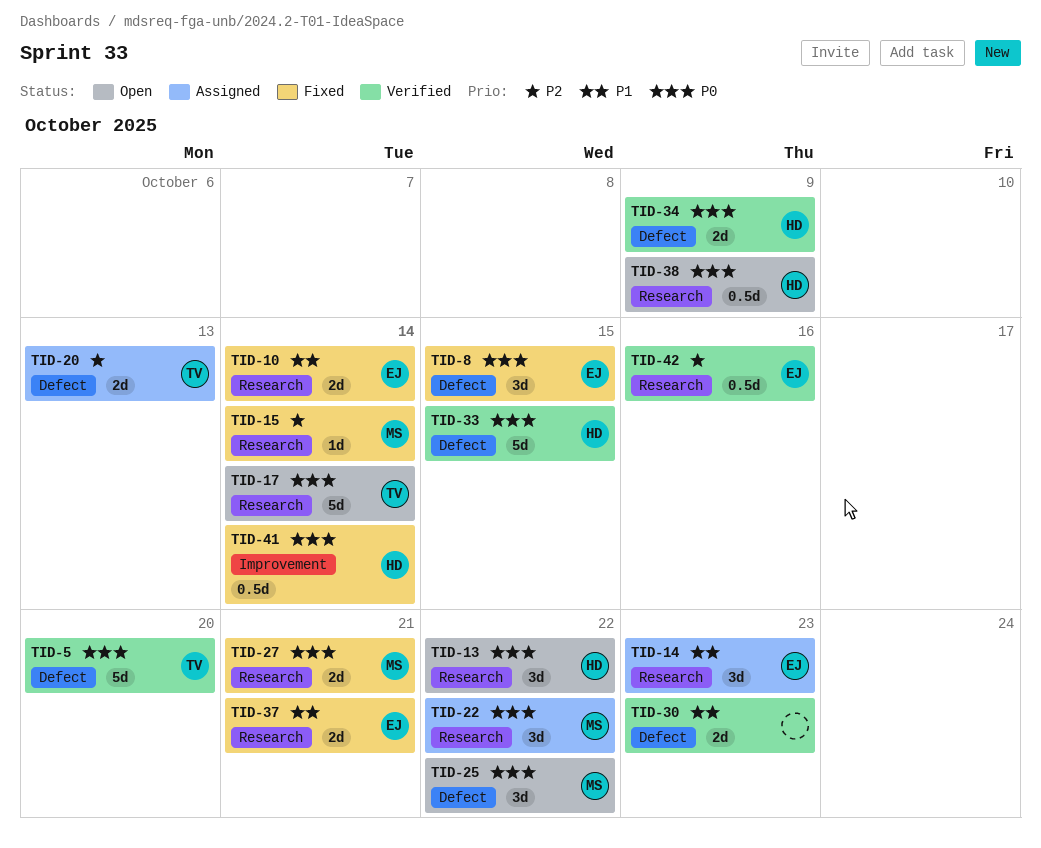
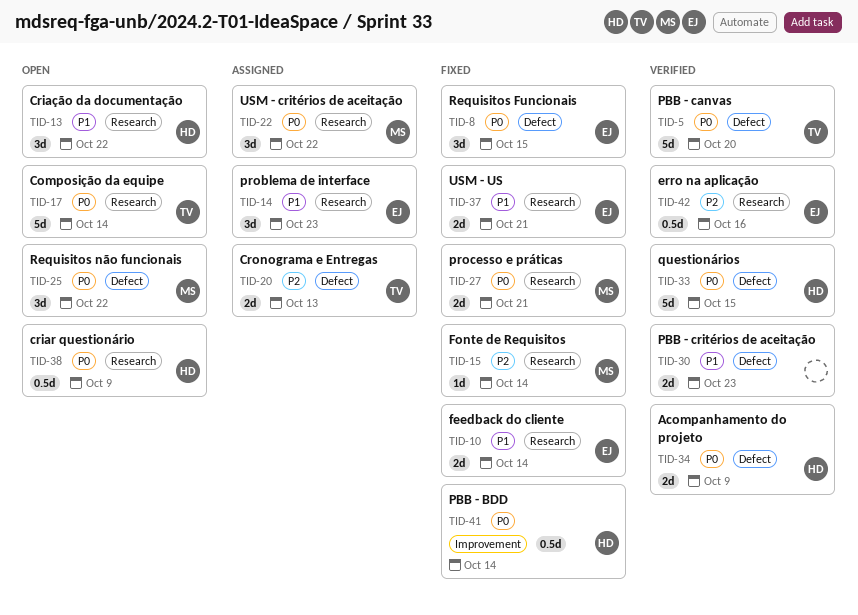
TID-13, priority: P0 -> P1

